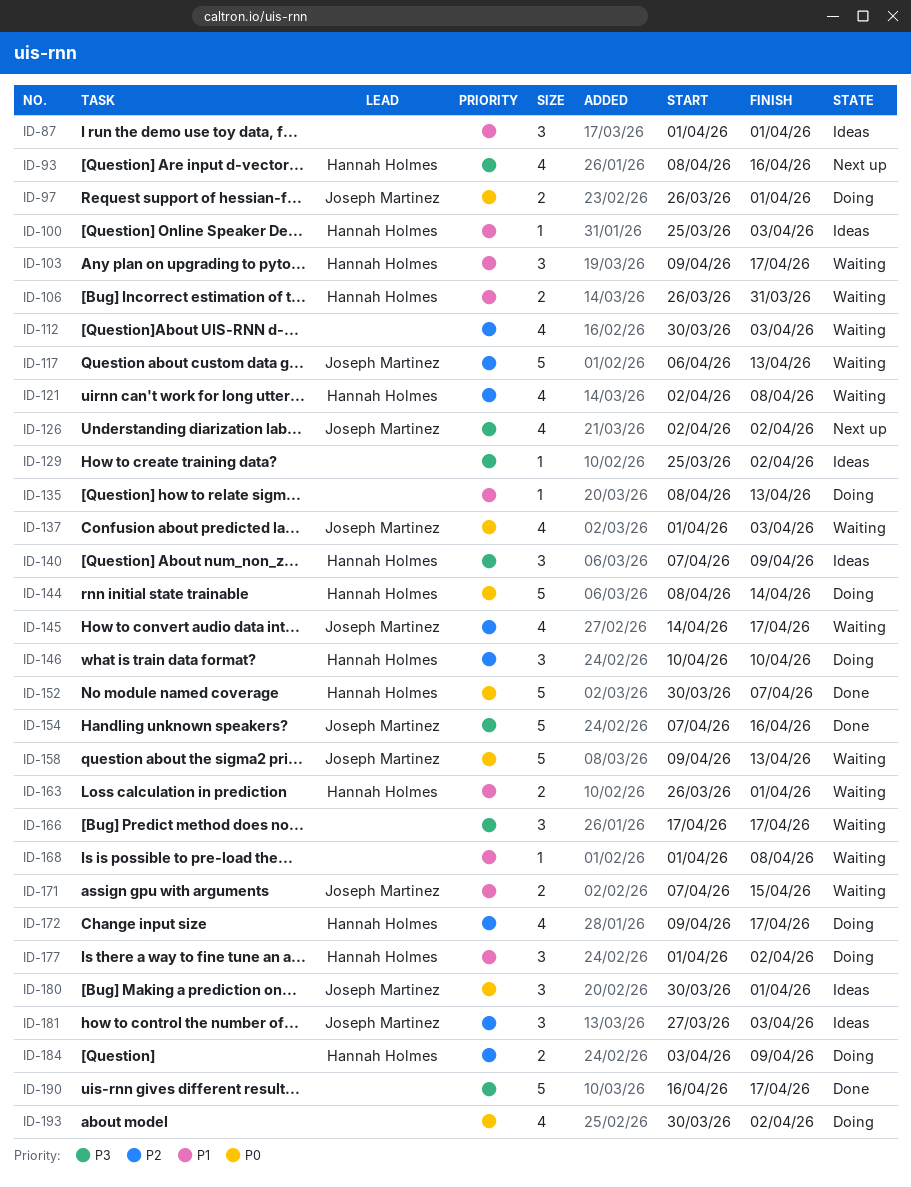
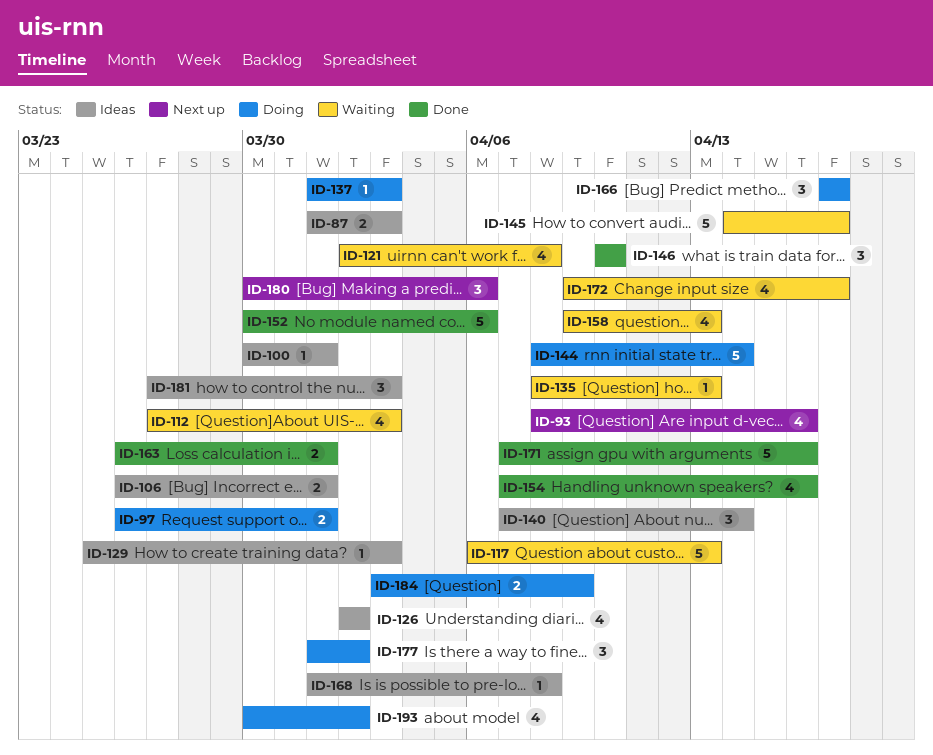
ID-87, estimate: 3 -> 2
ID-87, due: Apr 1 -> Apr 3
ID-100, start: Mar 25 -> Mar 30
ID-100, due: Apr 3 -> Apr 1
ID-103: present -> none
ID-106, status: Waiting -> Ideas
ID-106, due: Mar 31 -> Apr 1
ID-112, start: Mar 30 -> Mar 27
ID-126, status: Next up -> Ideas
ID-129, due: Apr 2 -> Apr 3
ID-135, status: Doing -> Waiting
ID-137, status: Waiting -> Doing
ID-137, estimate: 4 -> 1
ID-140, due: Apr 9 -> Apr 14
ID-145, estimate: 4 -> 5
ID-146, status: Doing -> Done
ID-152, due: Apr 7 -> Apr 6
ID-154, estimate: 5 -> 4
ID-158, estimate: 5 -> 4
ID-163, status: Waiting -> Done
ID-166, status: Waiting -> Doing
ID-168, status: Waiting -> Ideas
ID-171, status: Waiting -> Done
ID-171, estimate: 2 -> 5
ID-171, due: Apr 15 -> Apr 16
ID-172, status: Doing -> Waiting
ID-180, status: Ideas -> Next up
ID-180, due: Apr 1 -> Apr 6
ID-190: present -> none

